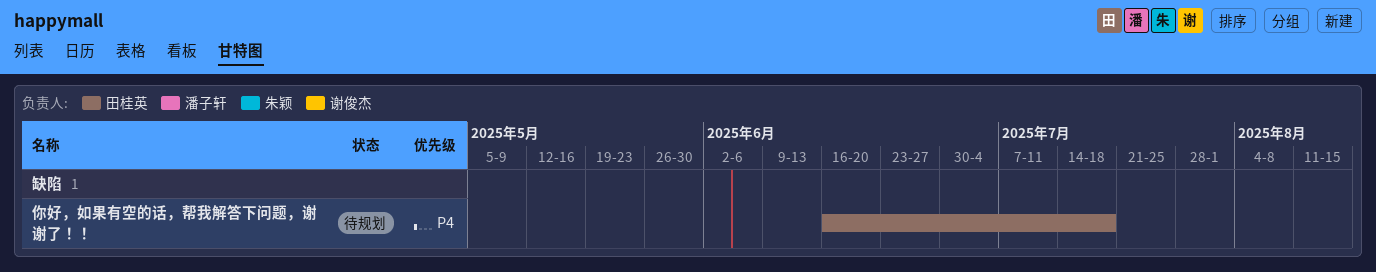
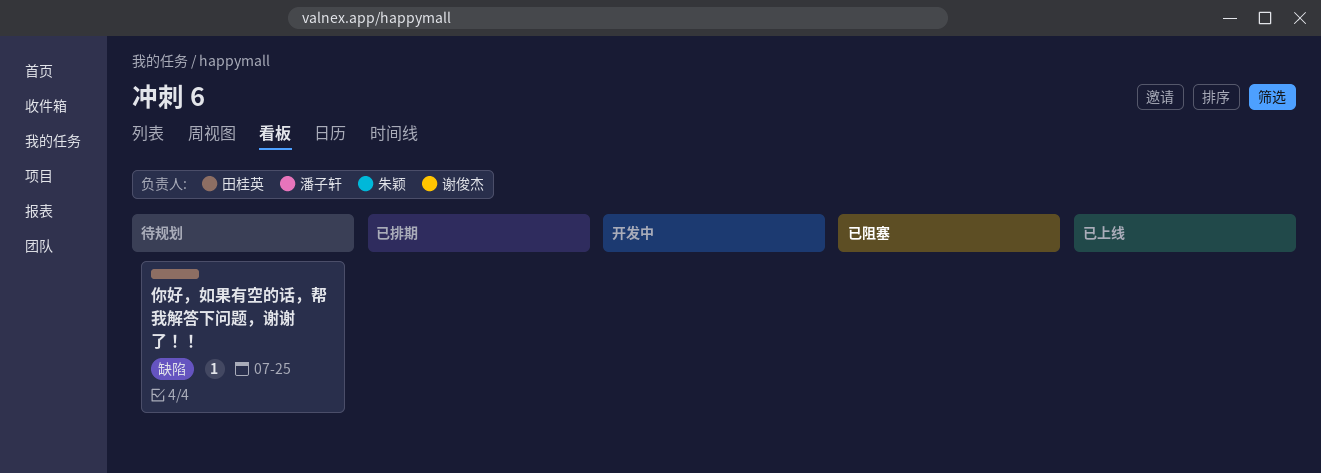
你好，如果有空的话，帮我解答下问题，谢谢了！！, due: Jul 18 -> Jul 25

